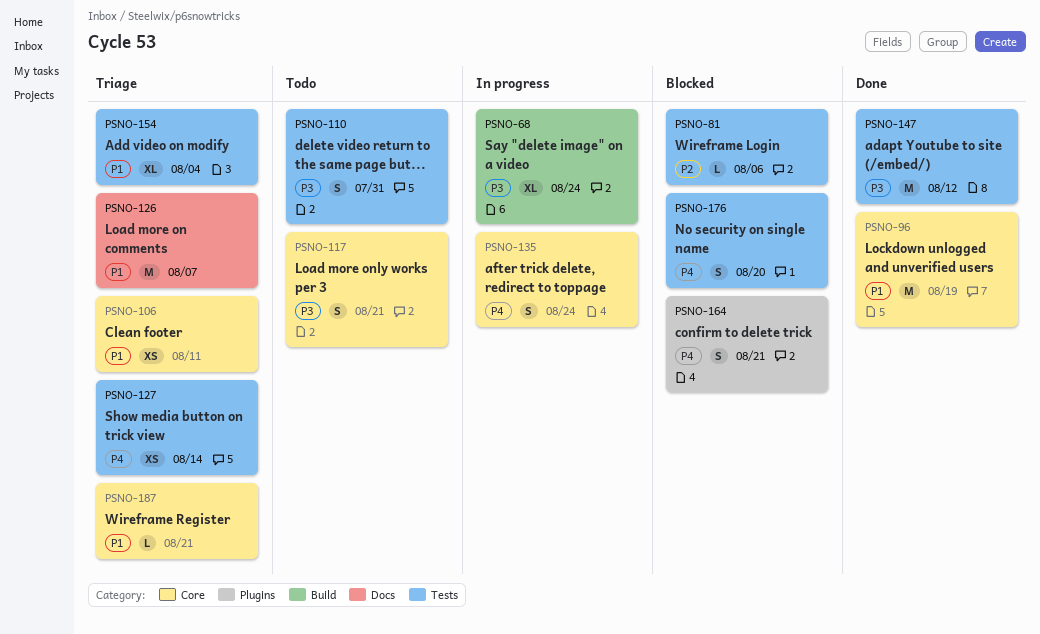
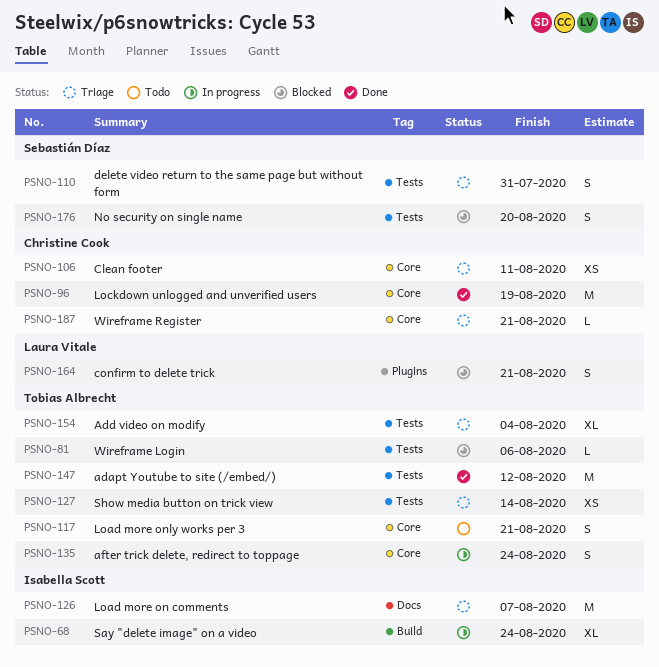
PSNO-110, status: Todo -> Triage

